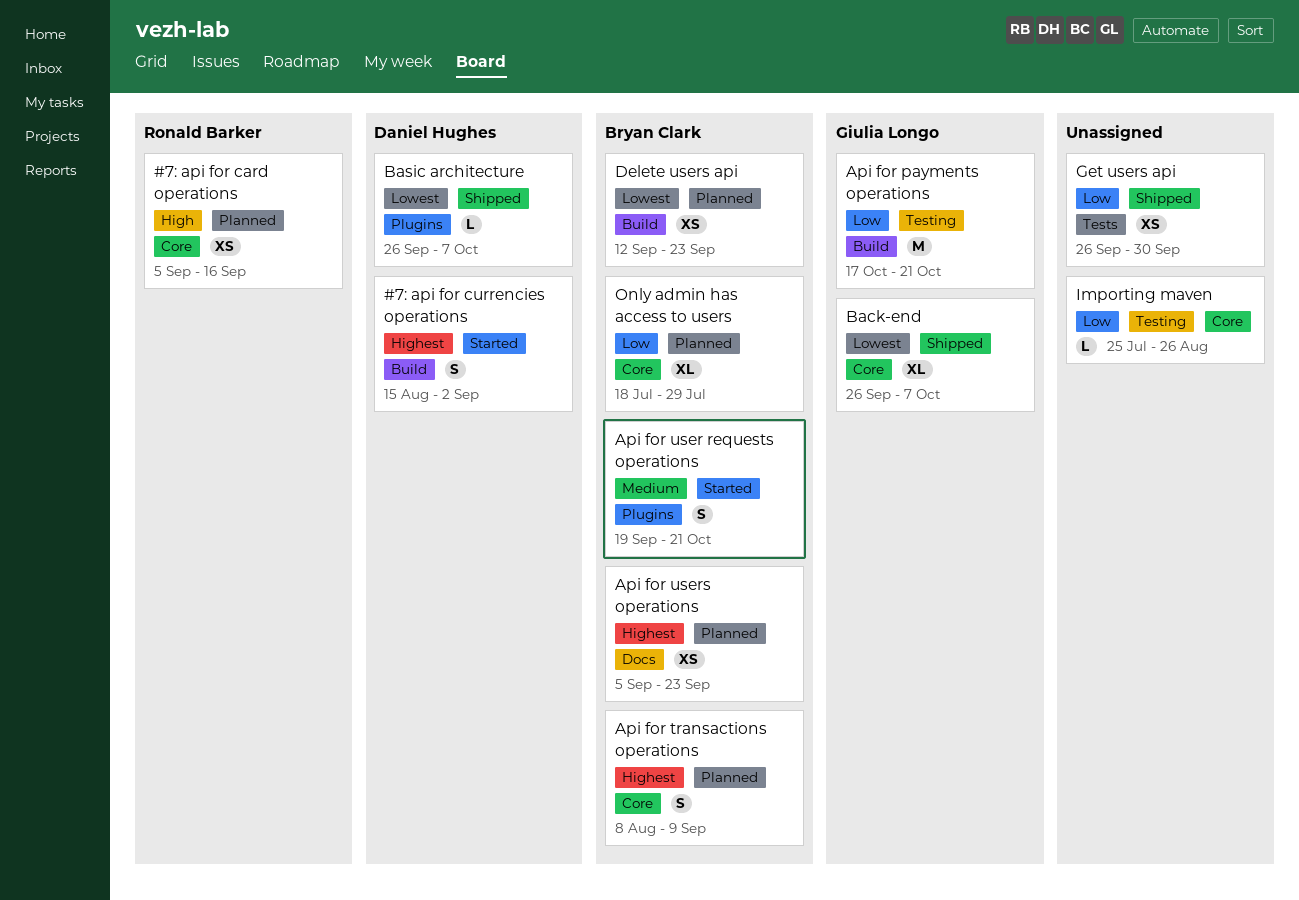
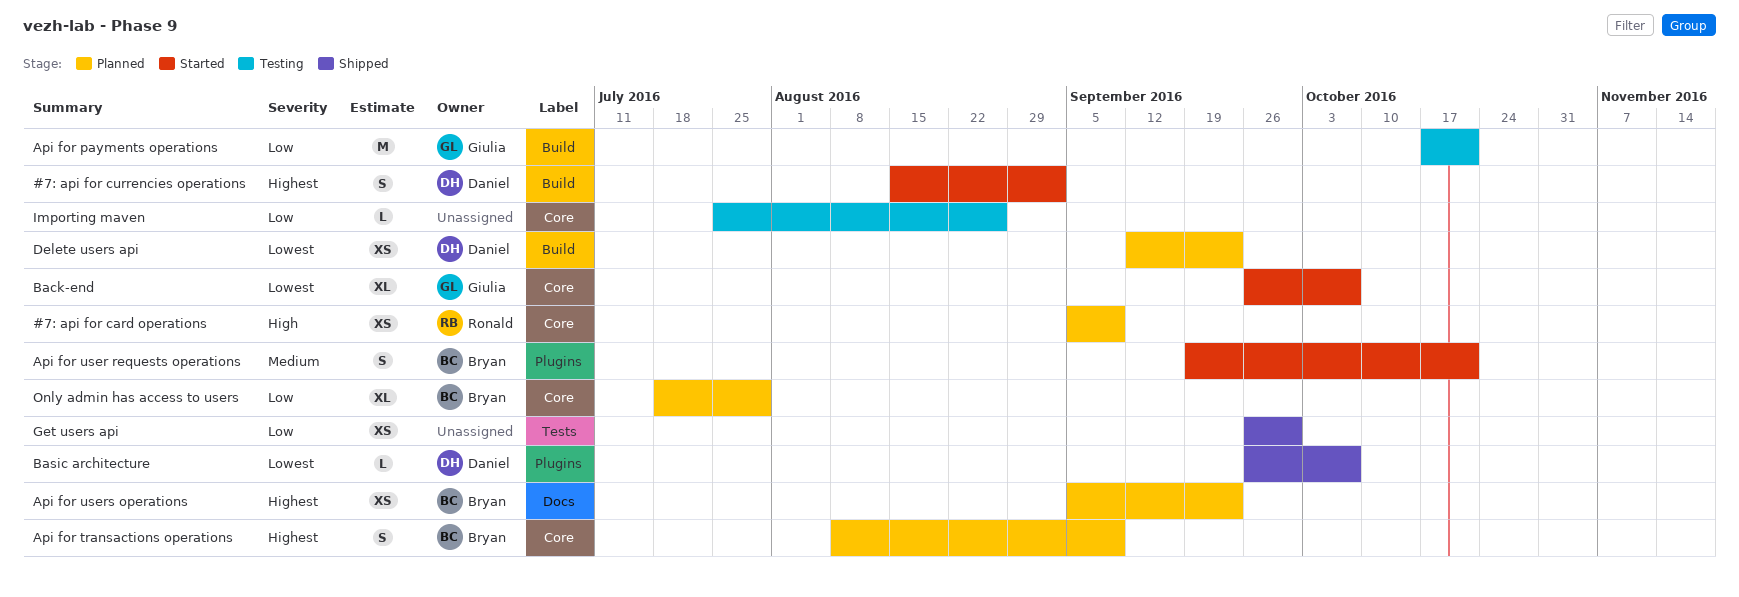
#7: api for card operations, due: Sep 16 -> Sep 9
Back-end, status: Shipped -> Started
Delete users api, owner: Bryan Clark -> Daniel Hughes

